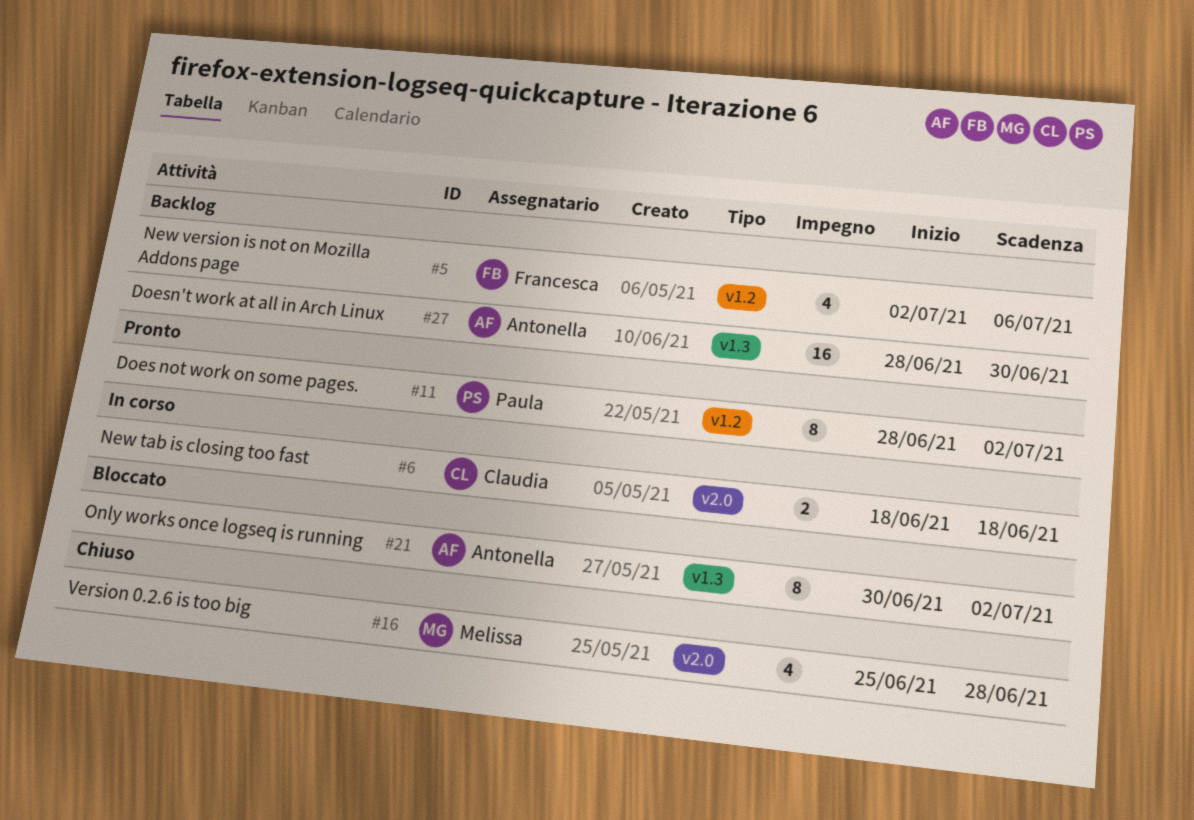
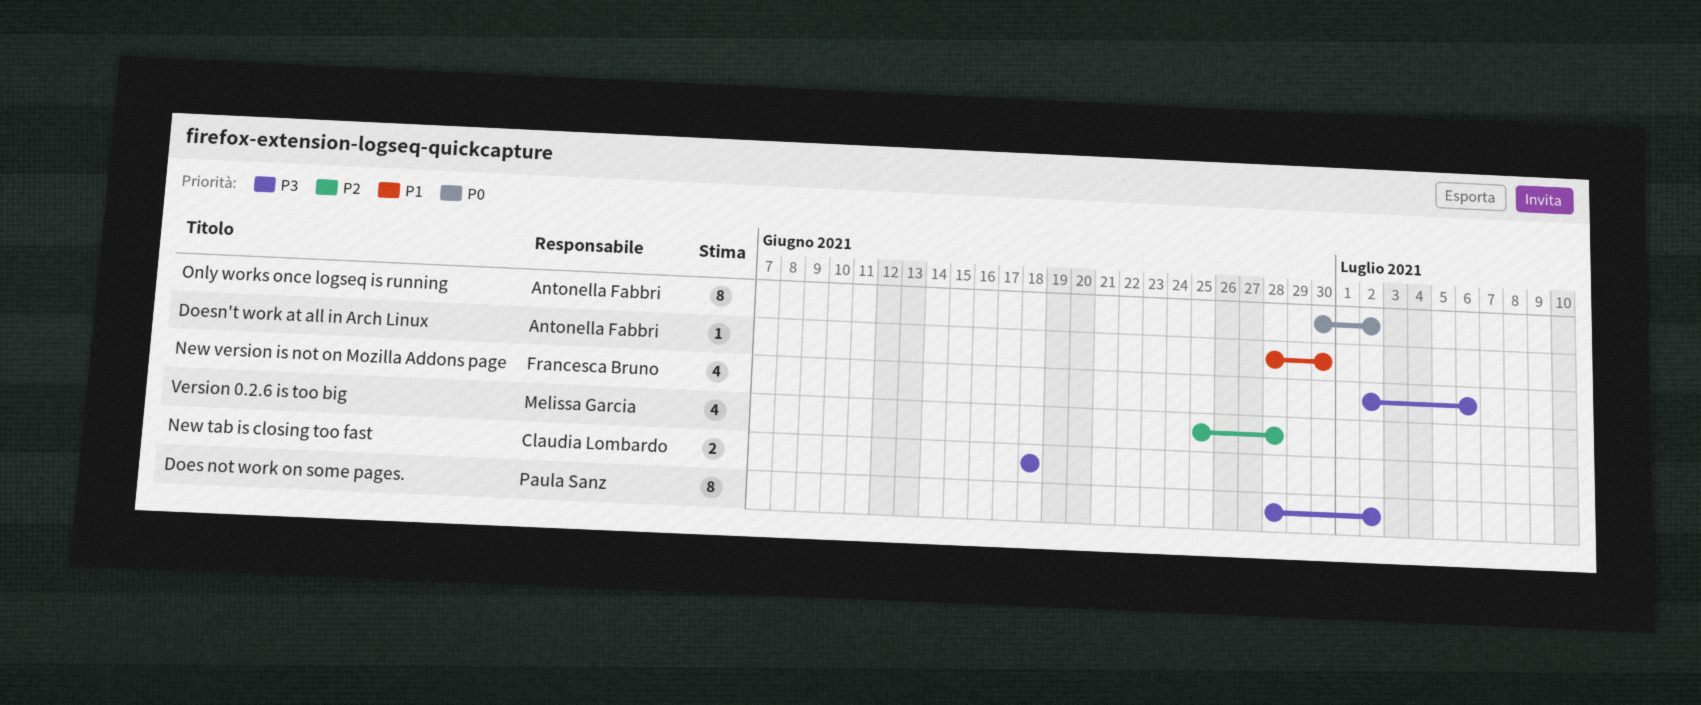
Doesn't work at all in Arch Linux, estimate: 16 -> 1

